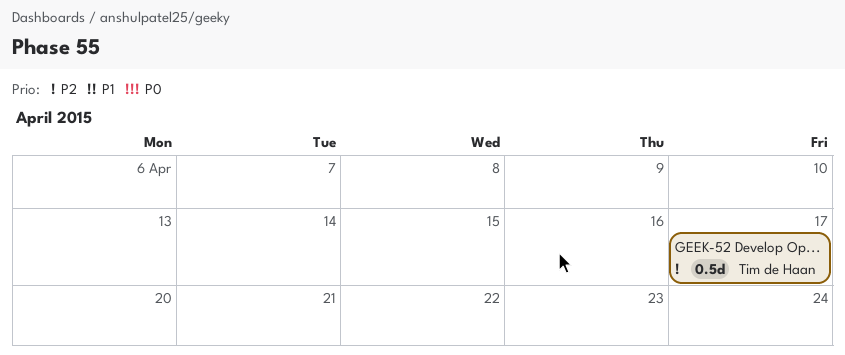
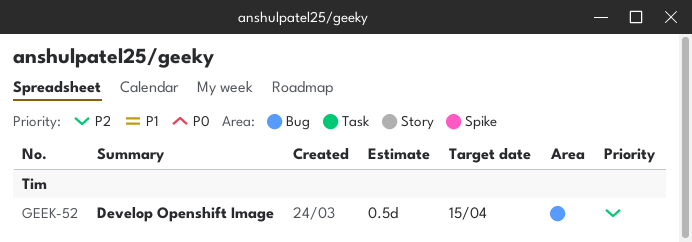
GEEK-52, due: Apr 17 -> Apr 15

